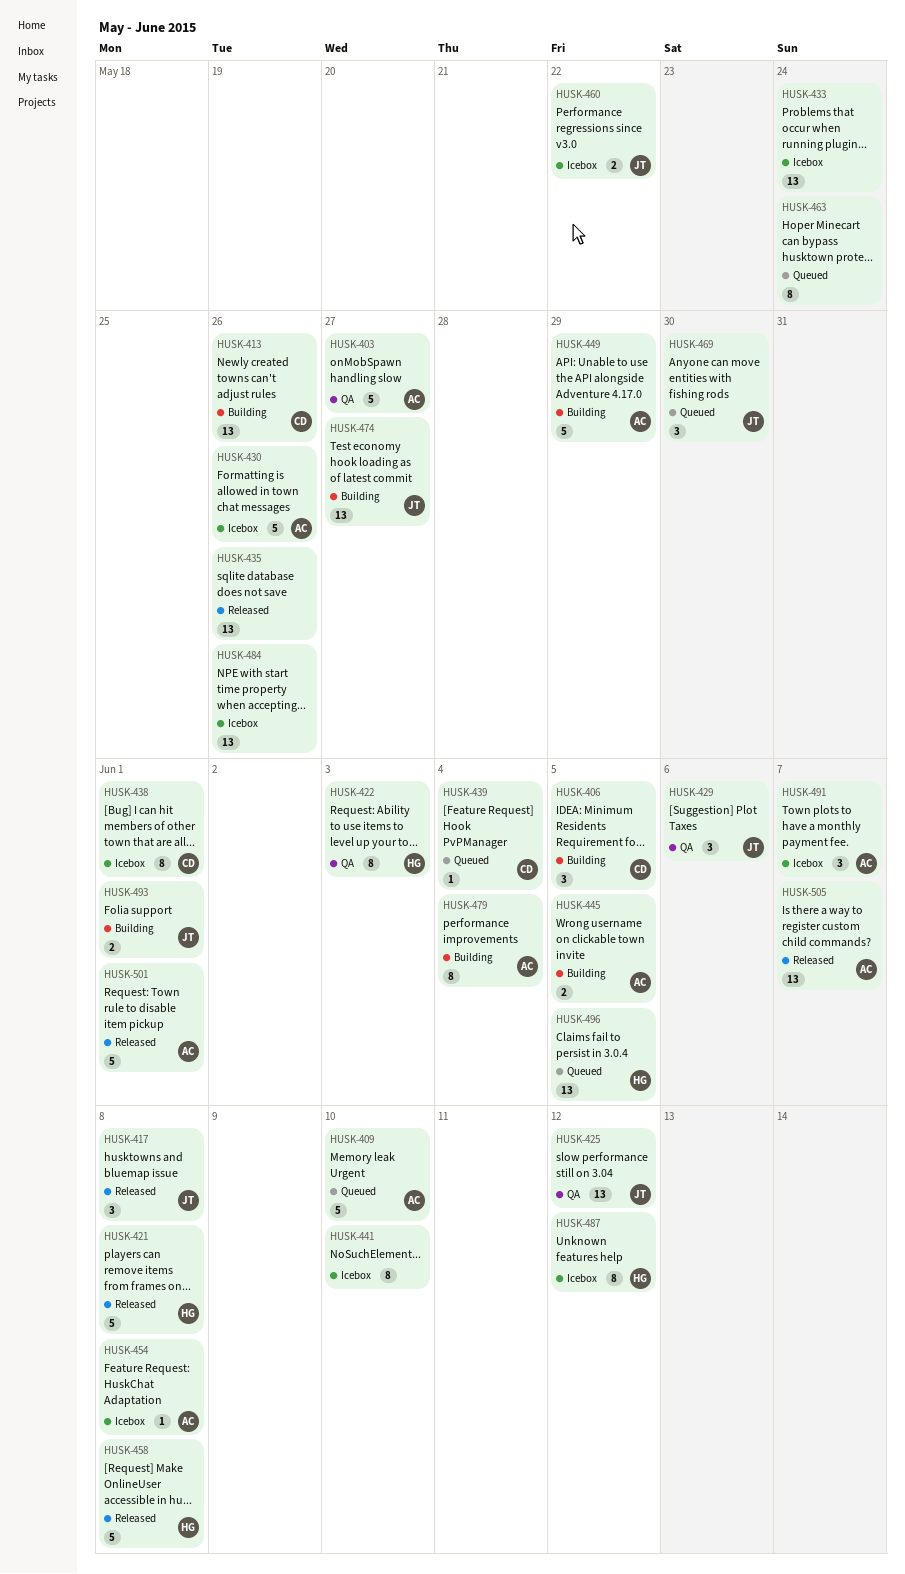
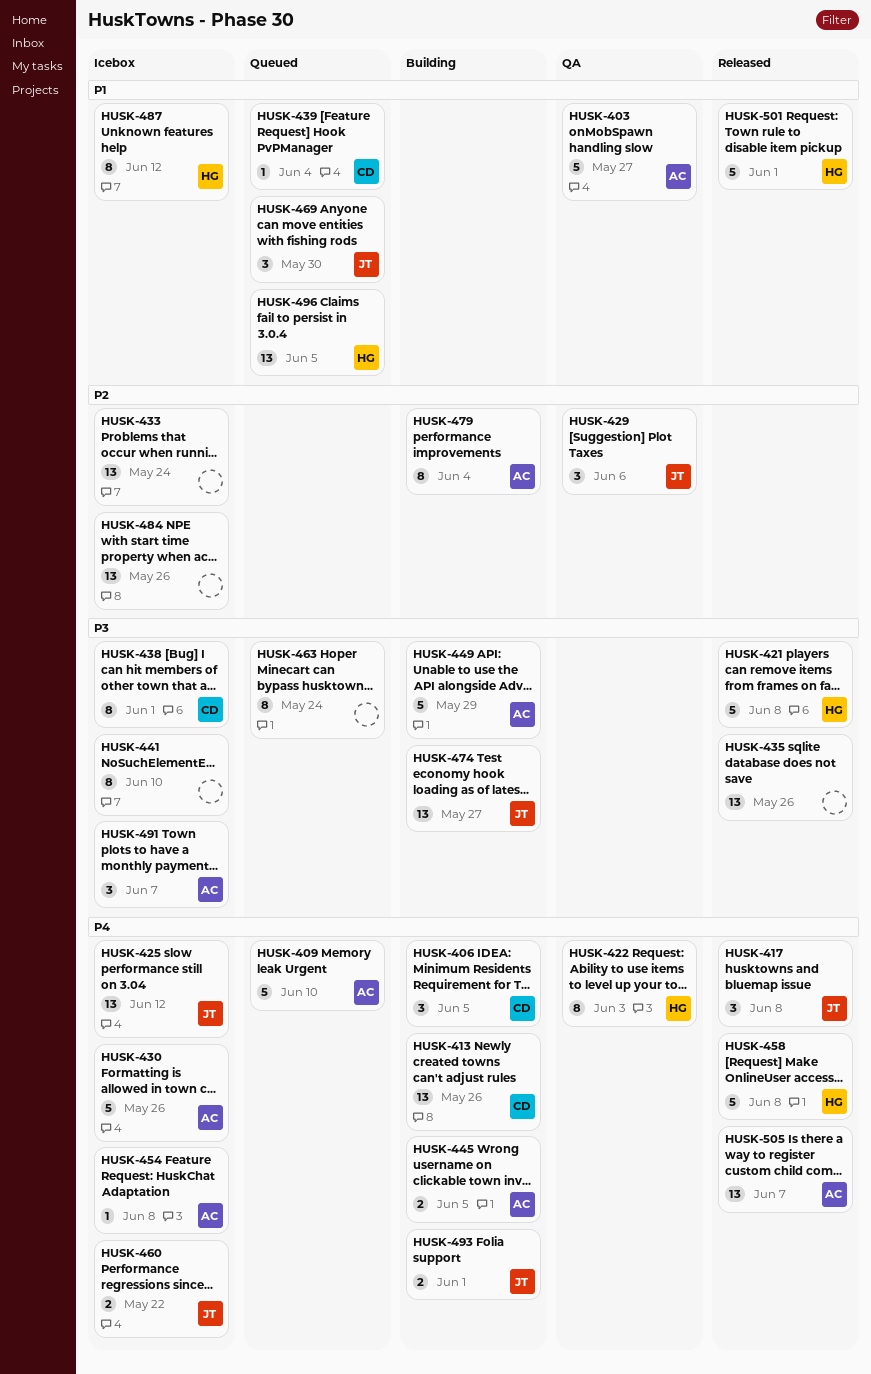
HUSK-425, status: QA -> Icebox
HUSK-501, owner: AC -> HG

